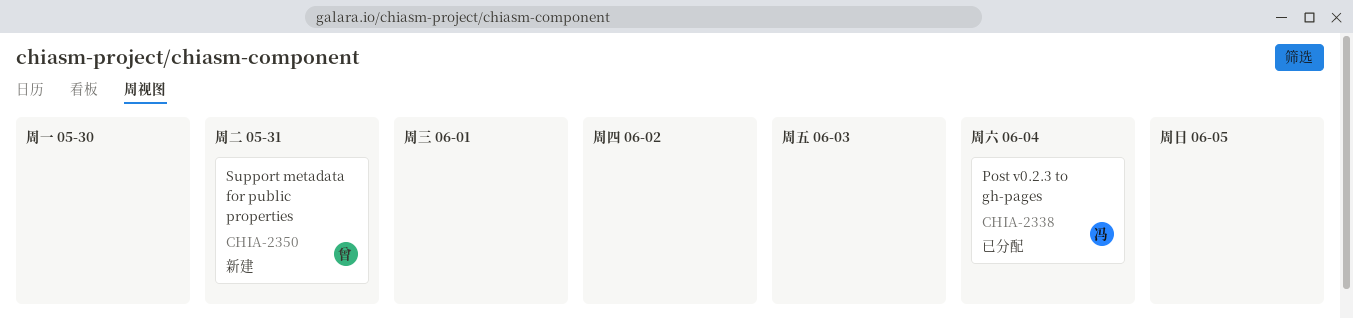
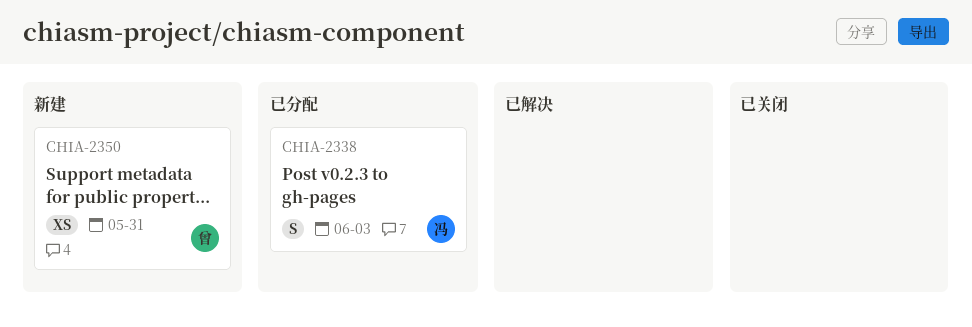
CHIA-2338, due: Jun 4 -> Jun 3

